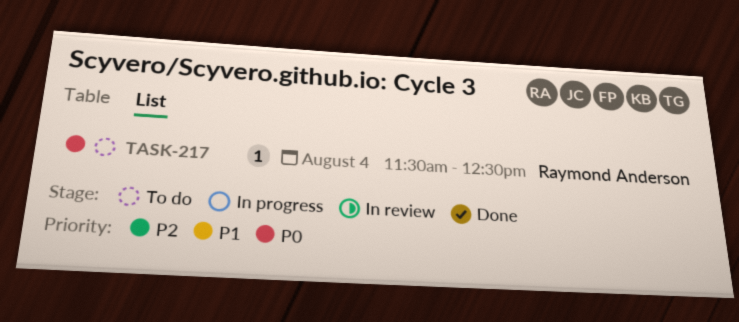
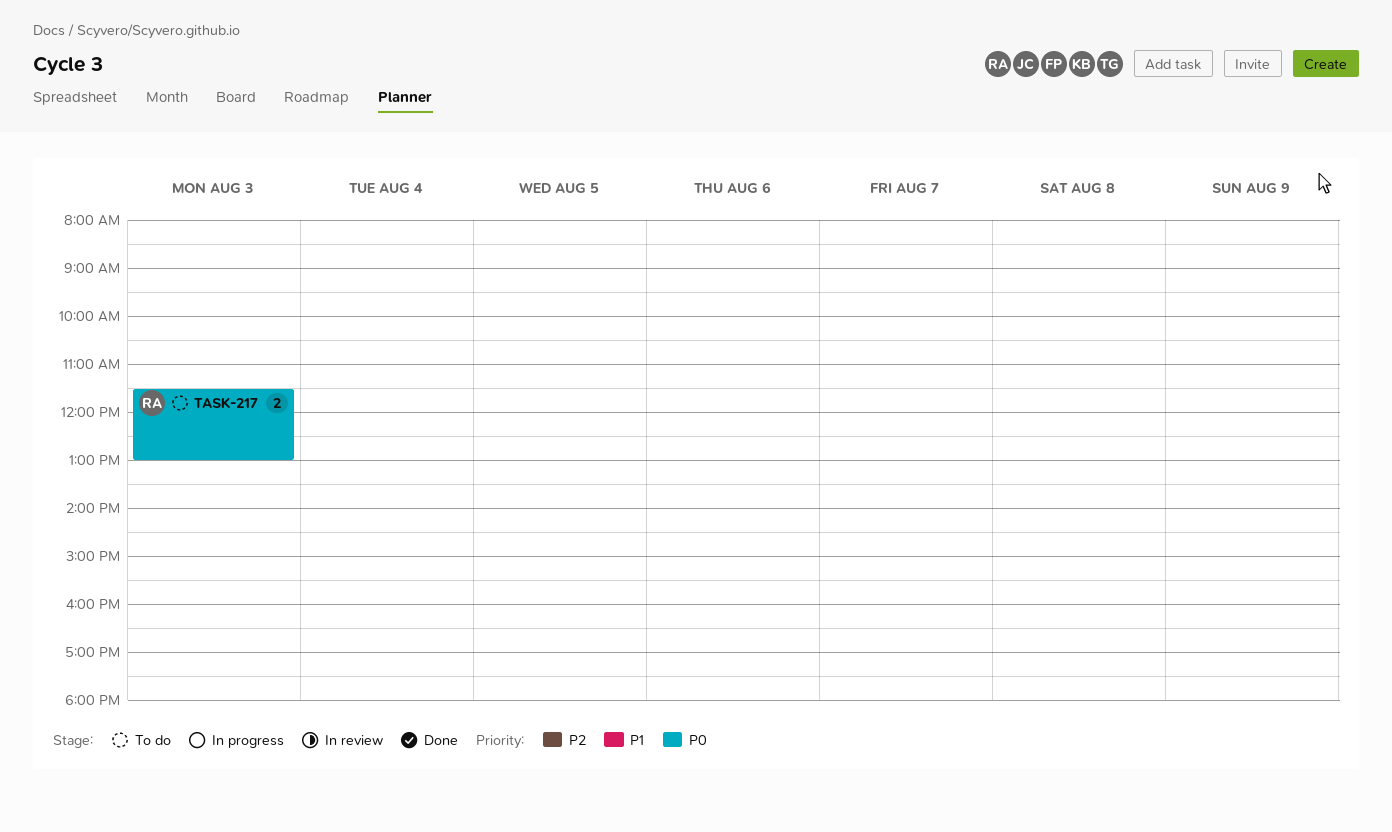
TASK-217, estimate: 1 -> 2
TASK-217, day: Aug 4 -> Aug 3
TASK-217, ends: 12:30 -> 13:00

